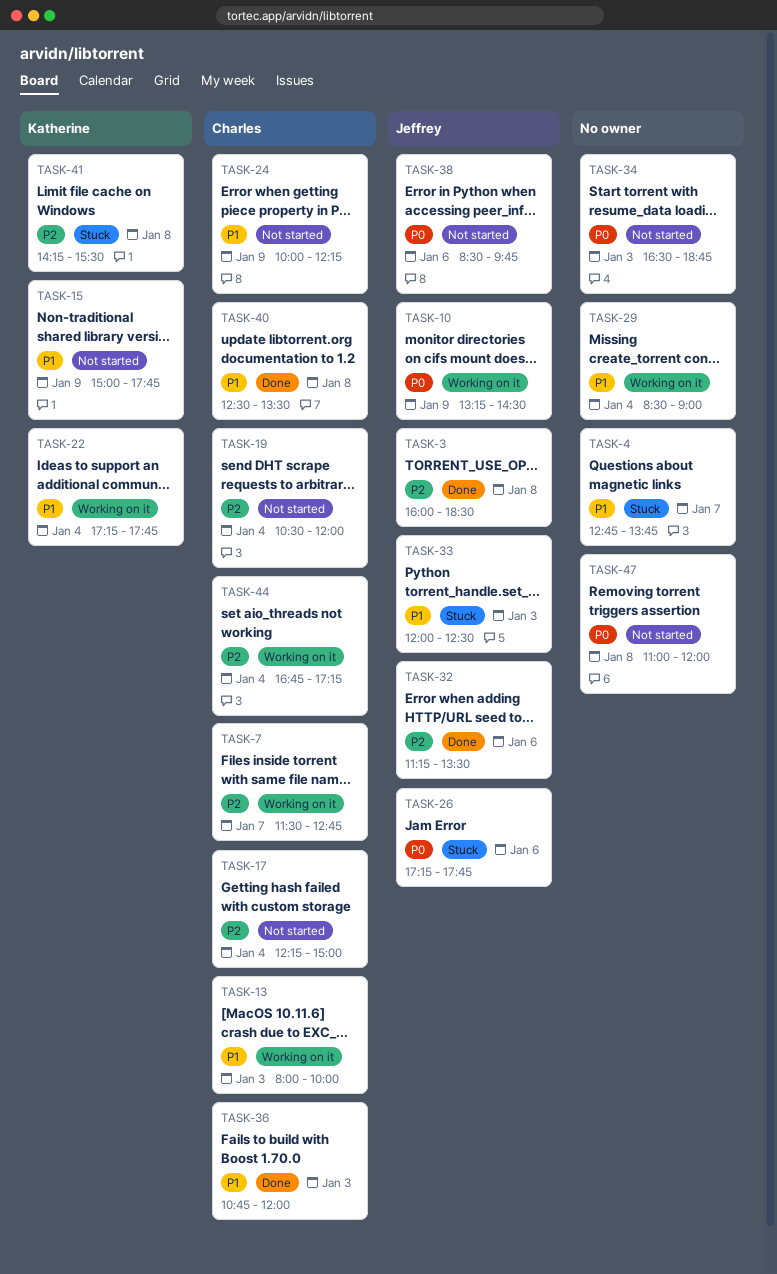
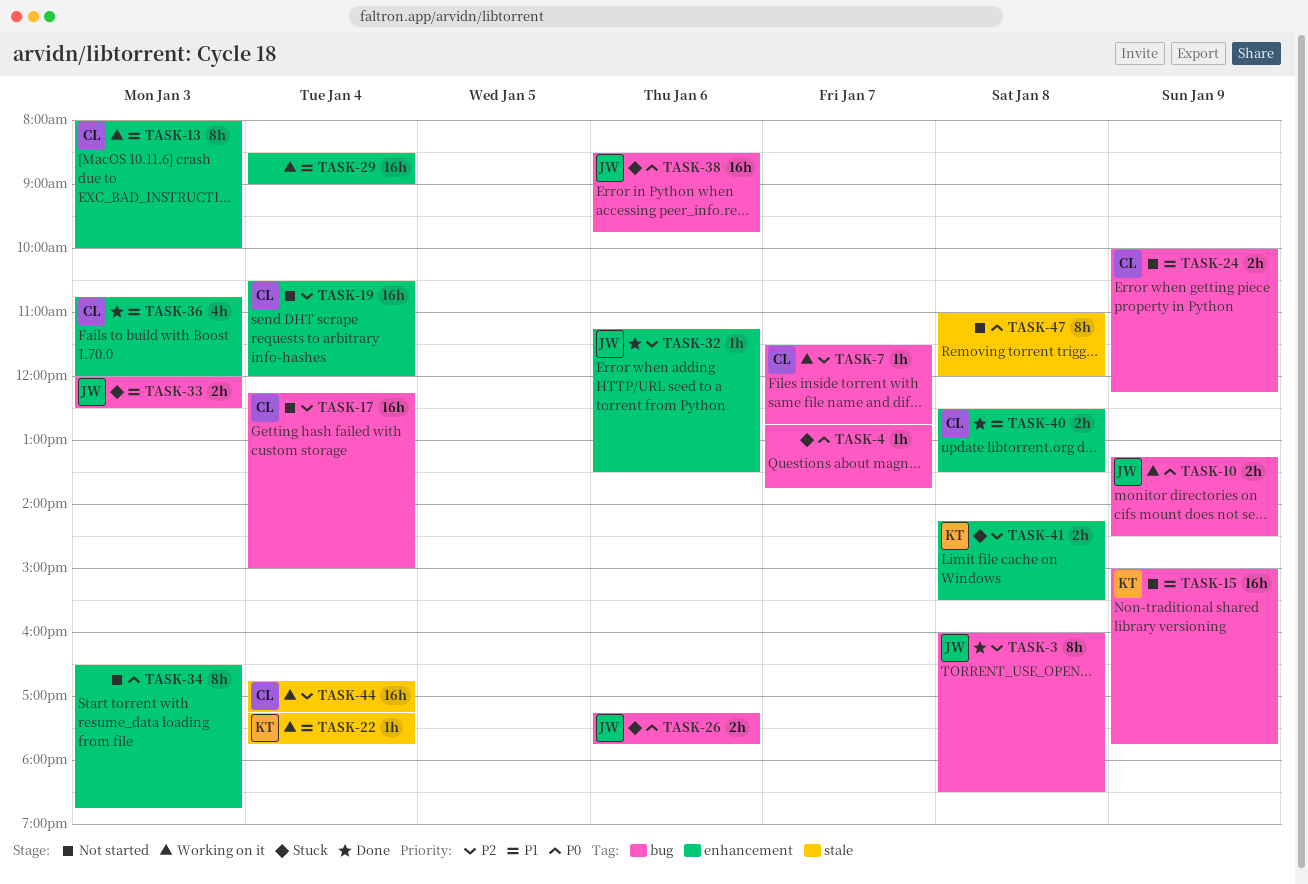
TASK-4, priority: P1 -> P0
TASK-38, status: Not started -> Stuck

